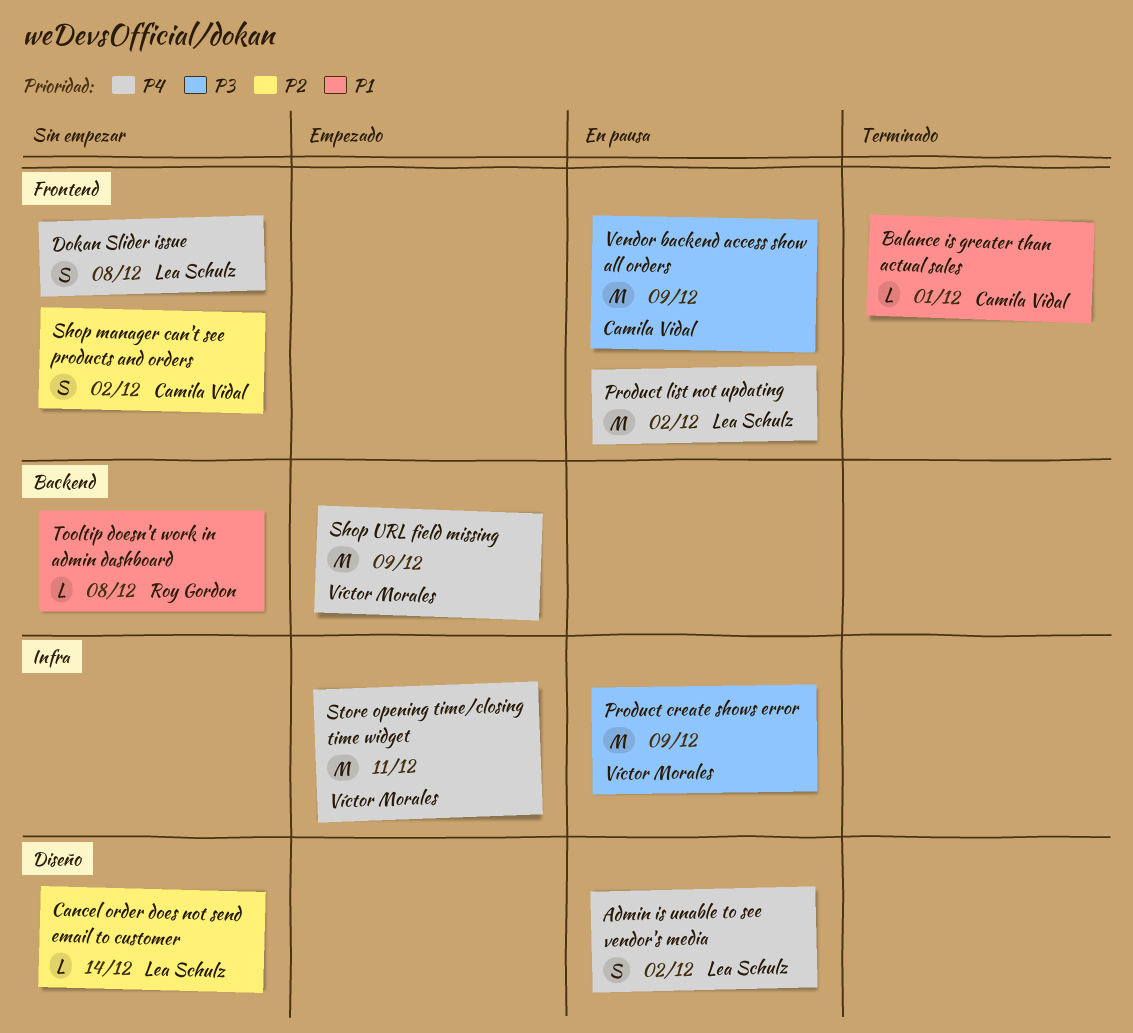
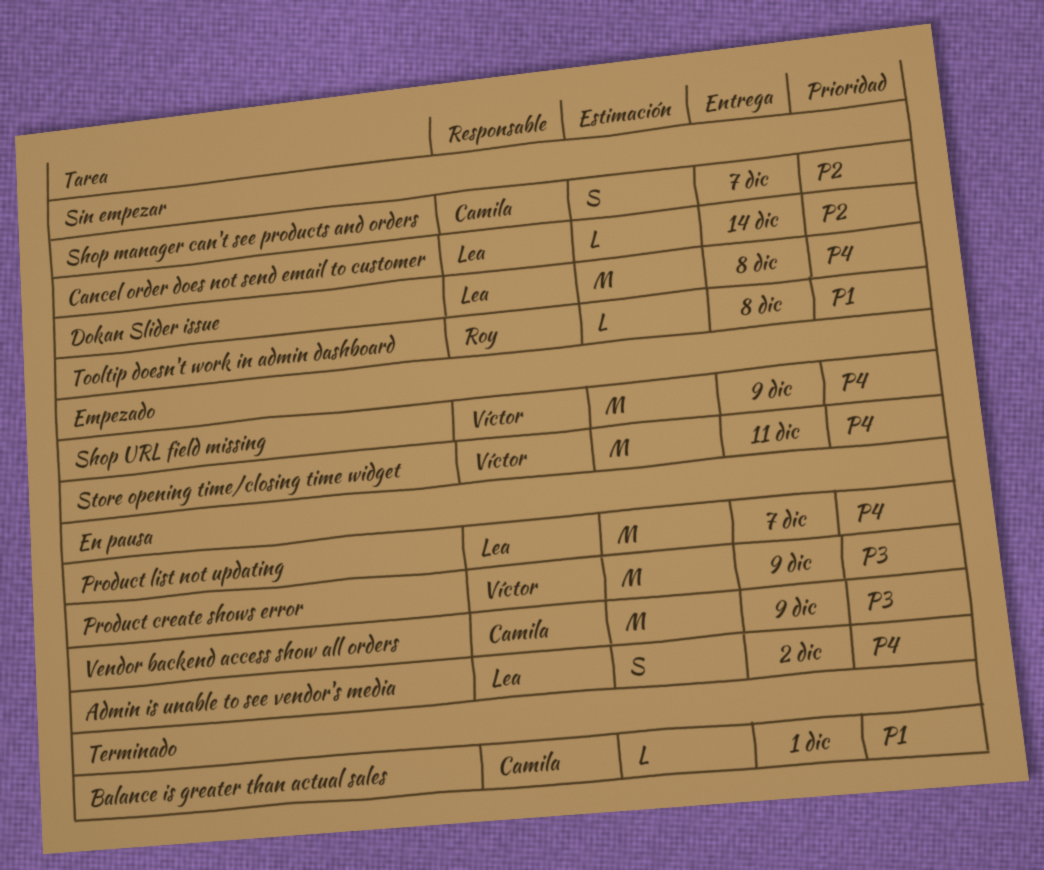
Dokan Slider issue, estimate: S -> M
Product list not updating, due: Dec 2 -> Dec 7
Shop manager can't see products and orders, due: Dec 2 -> Dec 7

